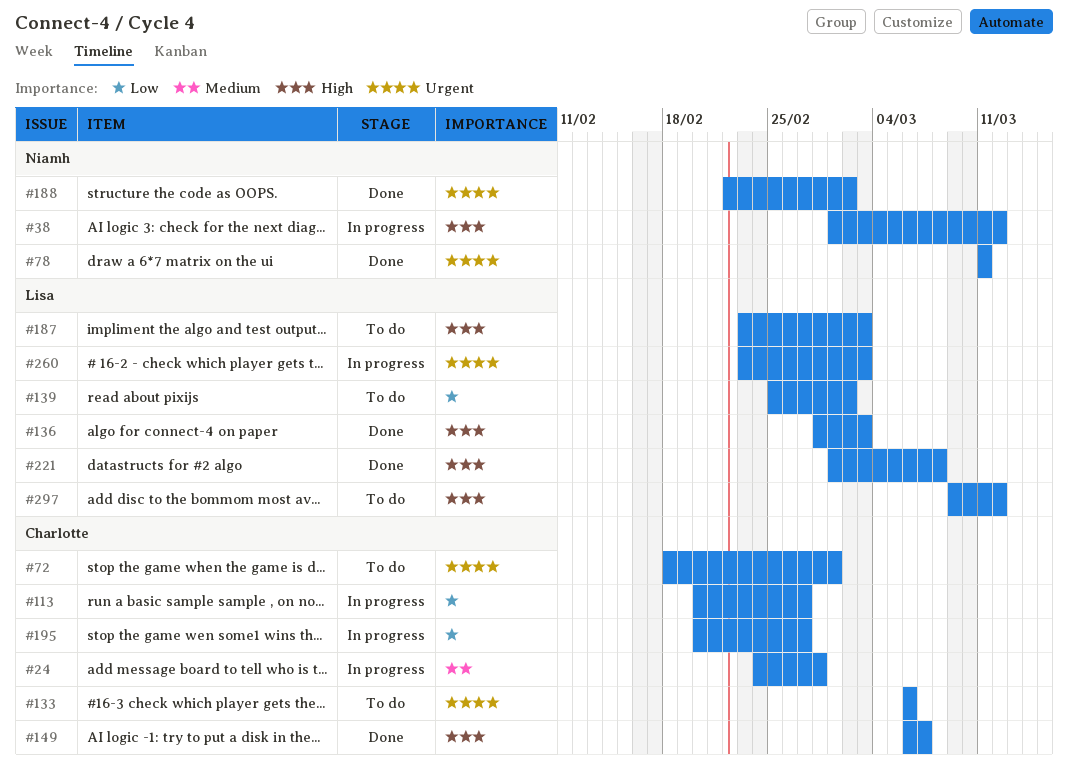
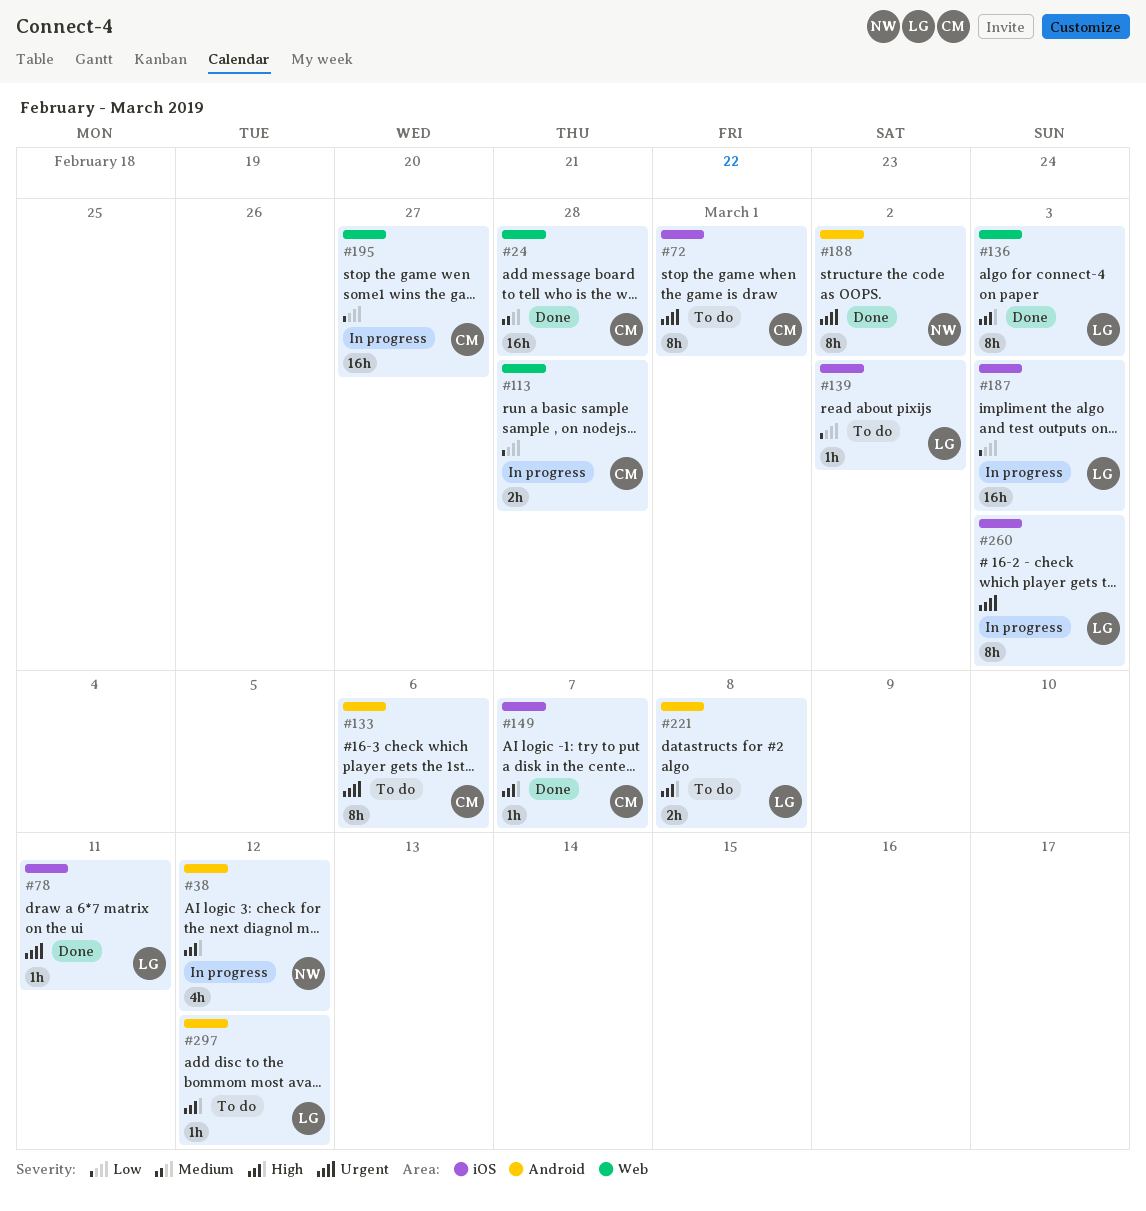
#24, status: In progress -> Done
#78, owner: Niamh -> Lisa
#113, due: Feb 27 -> Feb 28
#187, status: To do -> In progress
#187, priority: High -> Low
#221, status: Done -> To do

